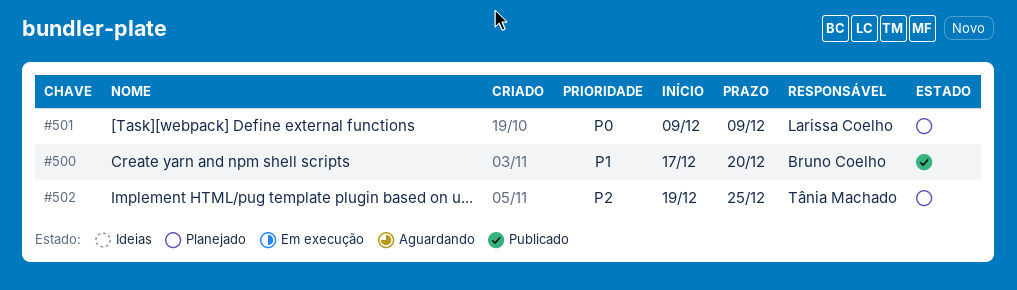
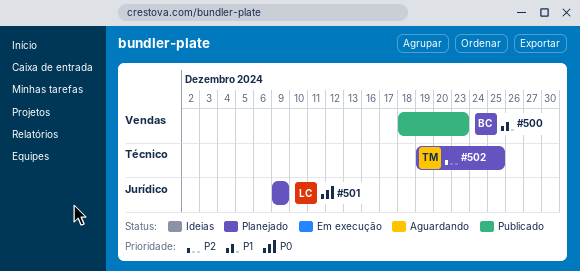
#500, start: Dec 17 -> Dec 18
#500, due: Dec 20 -> Dec 23

